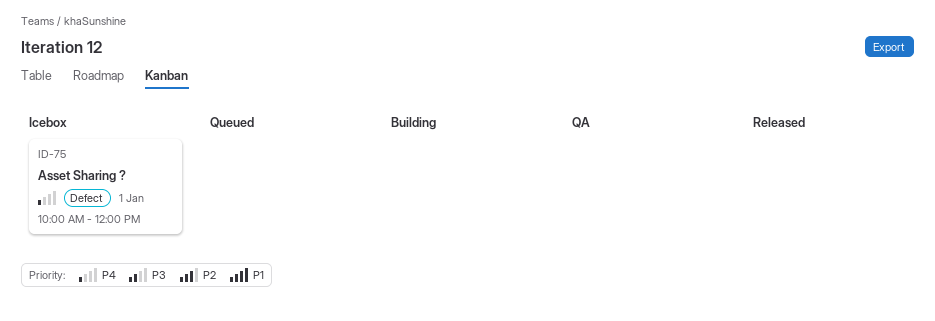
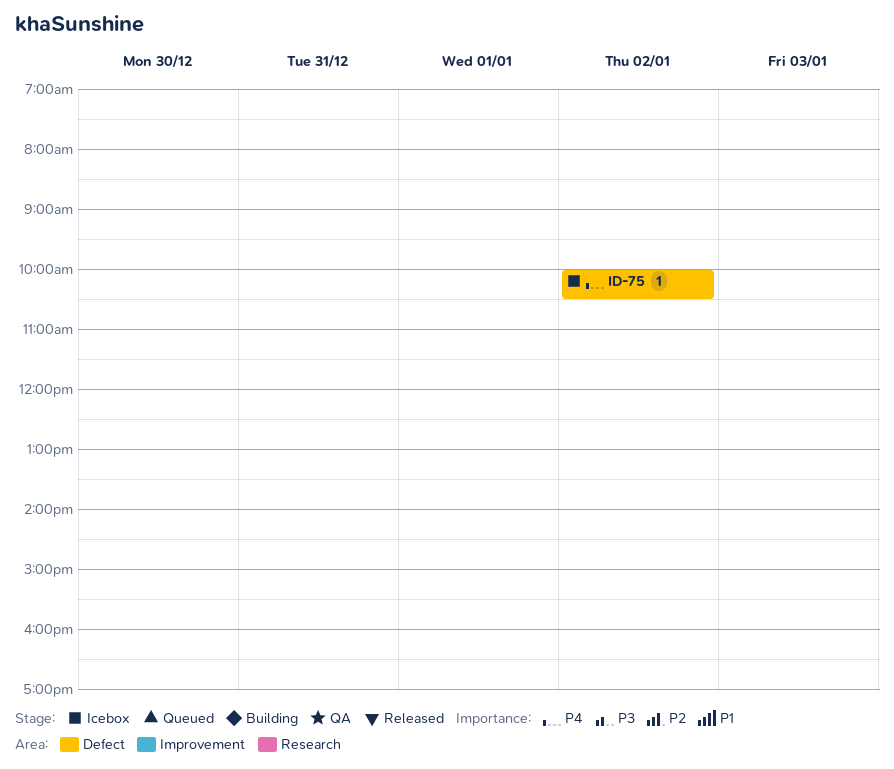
ID-75, day: Jan 1 -> Jan 2
ID-75, ends: 12:00 -> 10:30

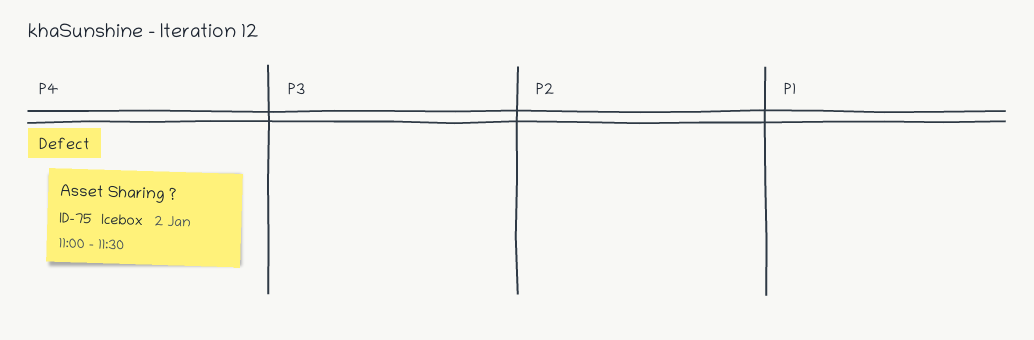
ID-75, begins: 10:00 -> 11:00
ID-75, ends: 10:30 -> 11:30

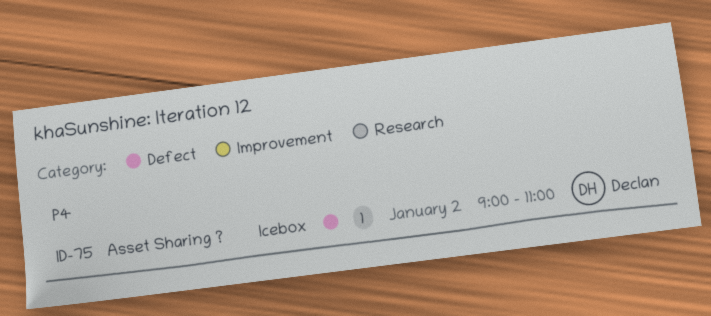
ID-75, begins: 11:00 -> 09:00
ID-75, ends: 11:30 -> 11:00

